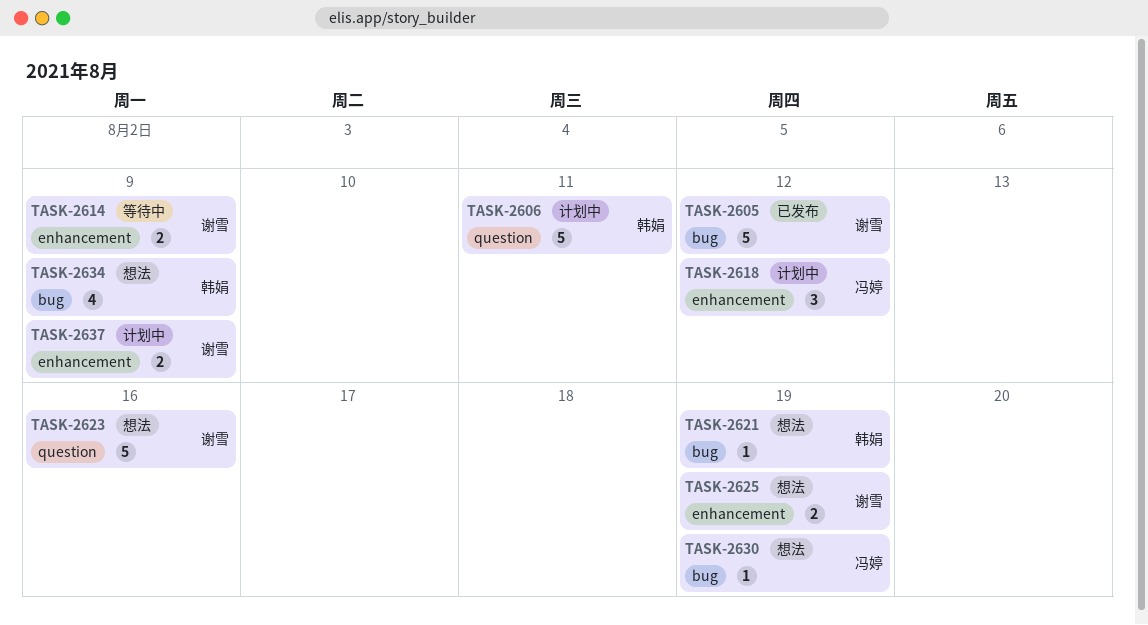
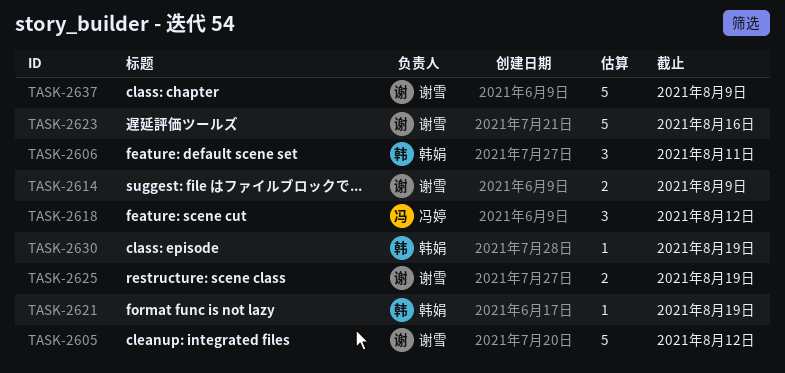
TASK-2606, estimate: 5 -> 3
TASK-2630, owner: 冯婷 -> 韩娟
TASK-2634: present -> none
TASK-2637, estimate: 2 -> 5

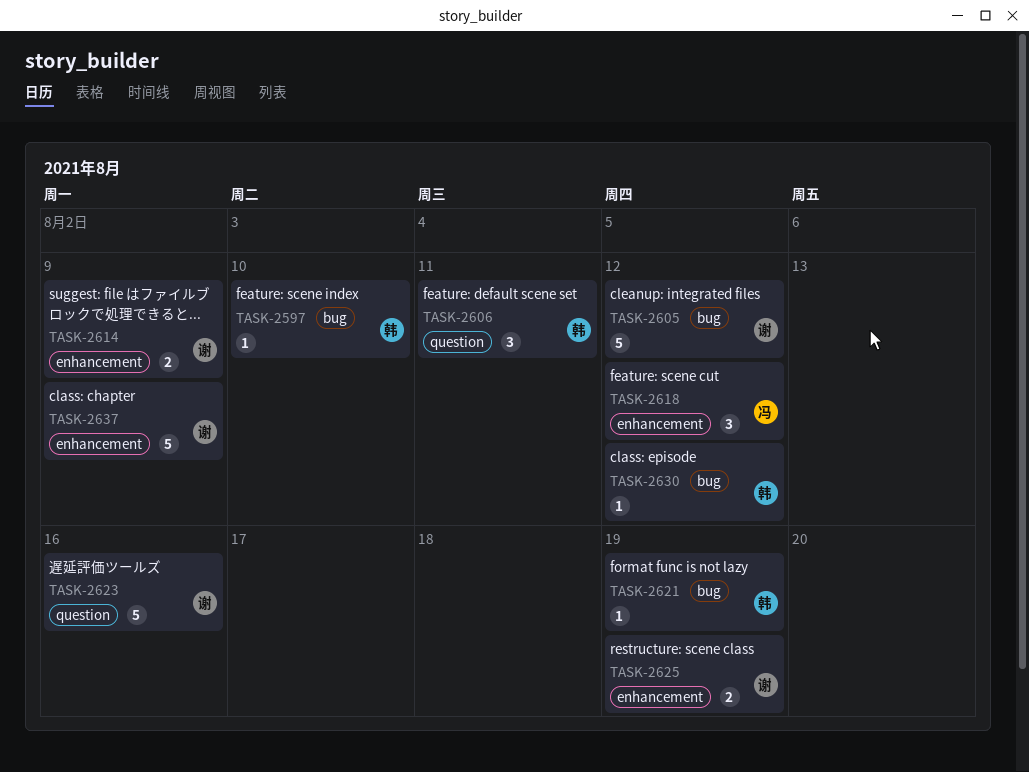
TASK-2597: none -> present
TASK-2630, due: Aug 19 -> Aug 12

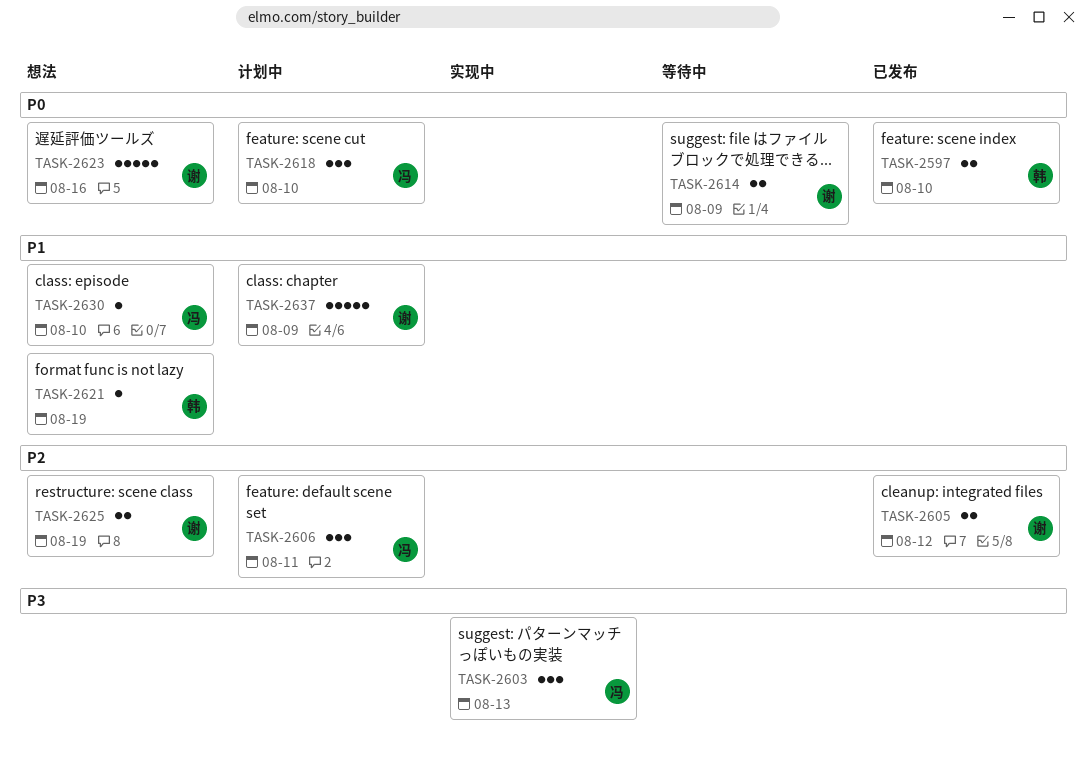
TASK-2597, estimate: 1 -> 2
TASK-2603: none -> present
TASK-2605, estimate: 5 -> 2
TASK-2606, owner: 韩 -> 冯
TASK-2618, due: Aug 12 -> Aug 10
TASK-2630, owner: 韩 -> 冯
TASK-2630, due: Aug 12 -> Aug 10

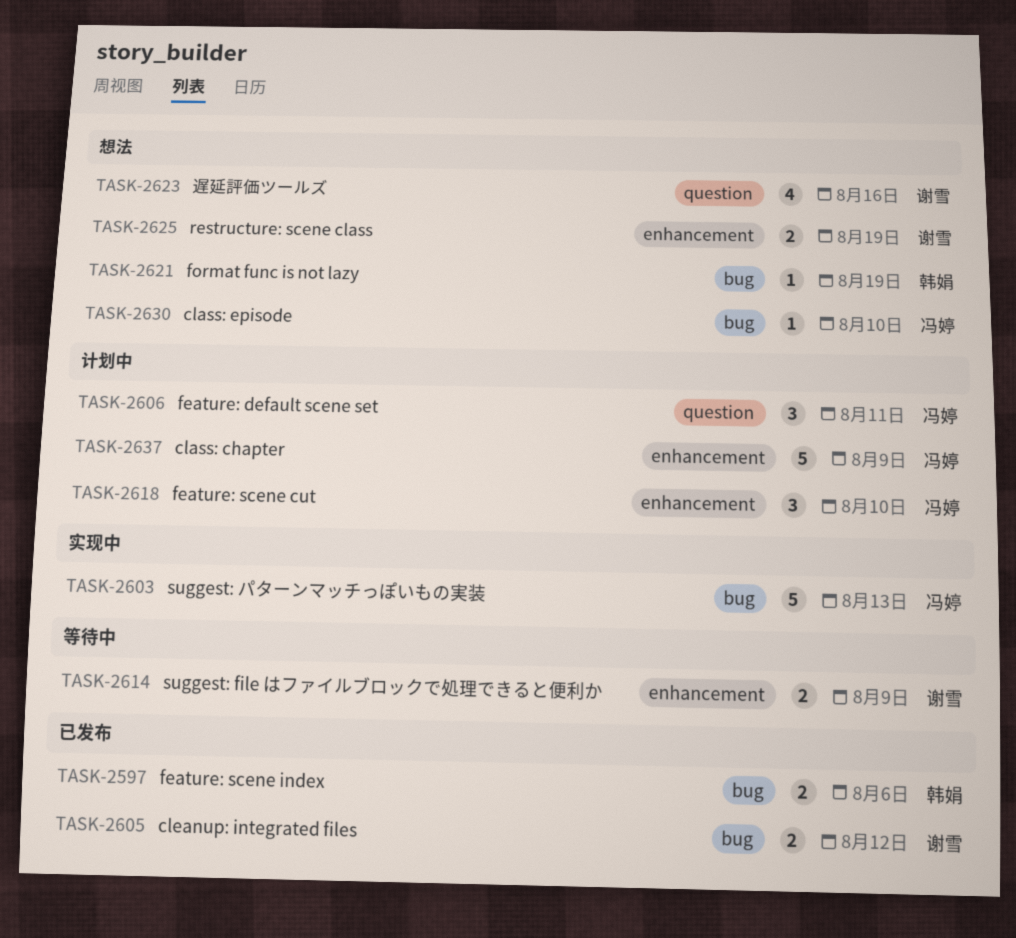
TASK-2597, due: Aug 10 -> Aug 6
TASK-2603, estimate: 3 -> 5
TASK-2623, estimate: 5 -> 4
TASK-2637, owner: 谢雪 -> 冯婷

